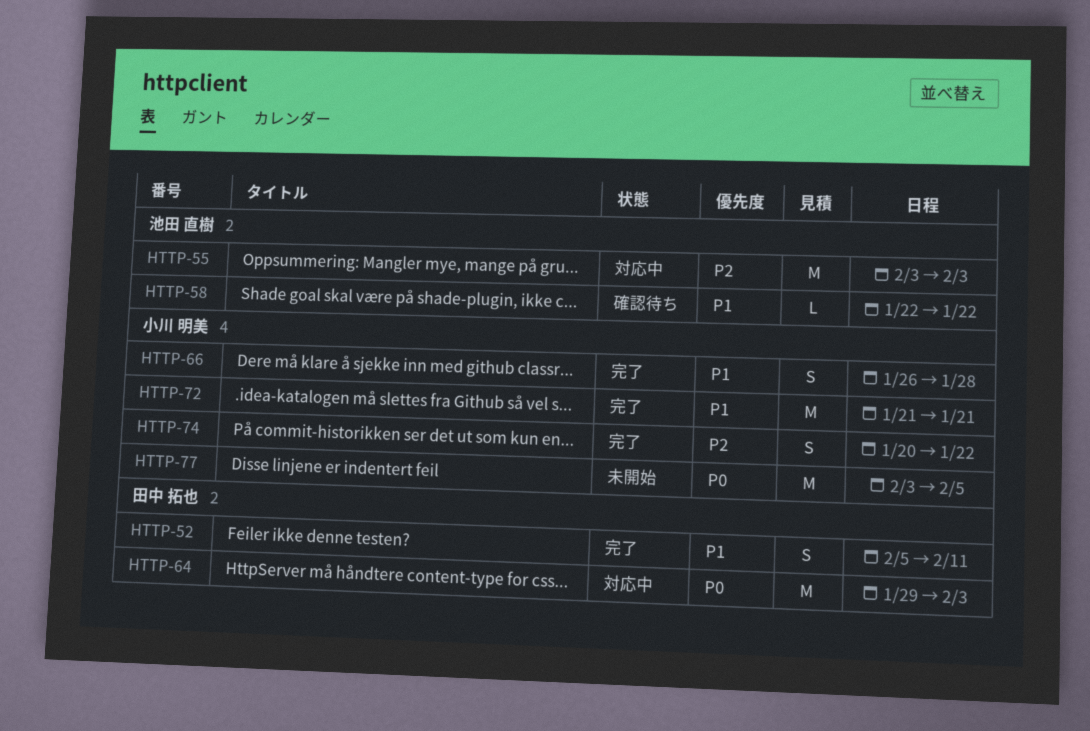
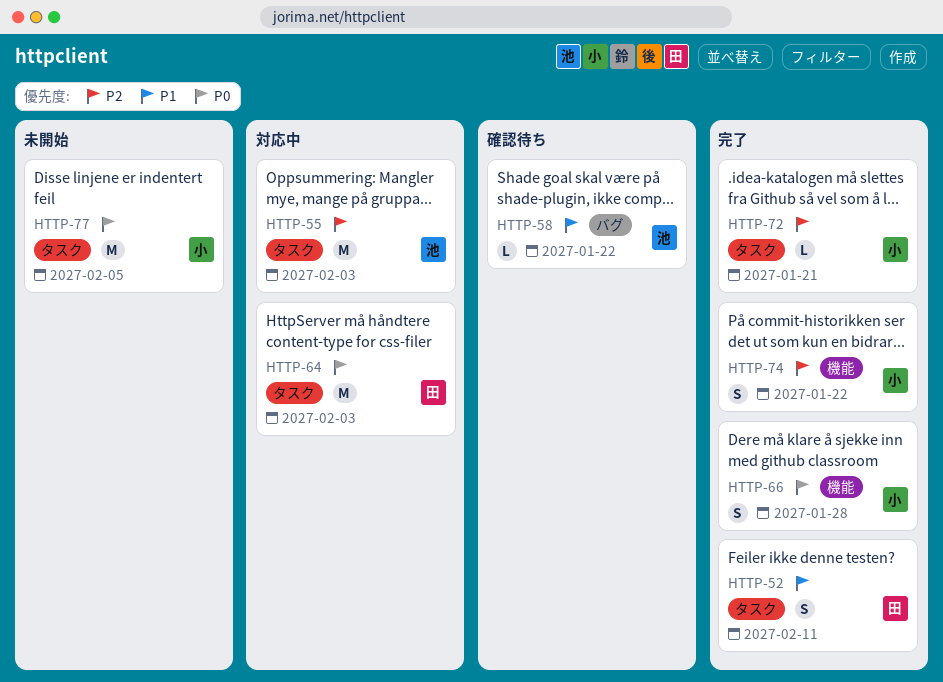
HTTP-66, priority: P1 -> P0
HTTP-72, priority: P1 -> P2
HTTP-72, estimate: M -> L

